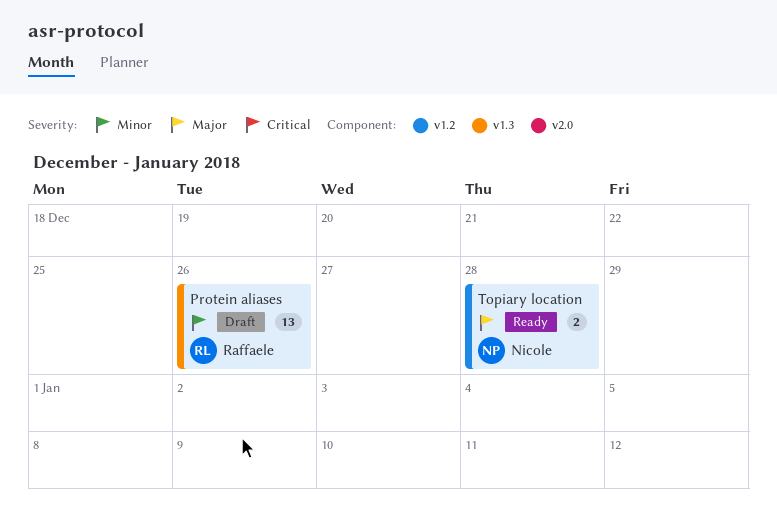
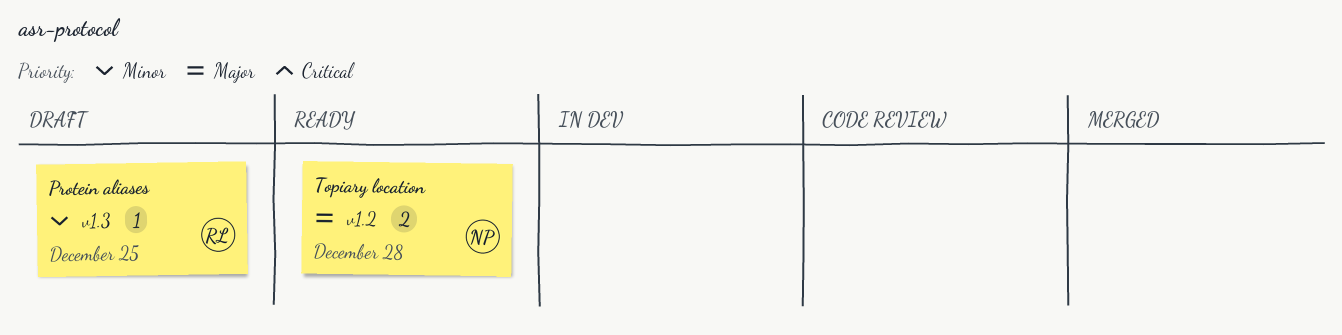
Protein aliases, estimate: 13 -> 1
Protein aliases, due: Dec 26 -> Dec 25

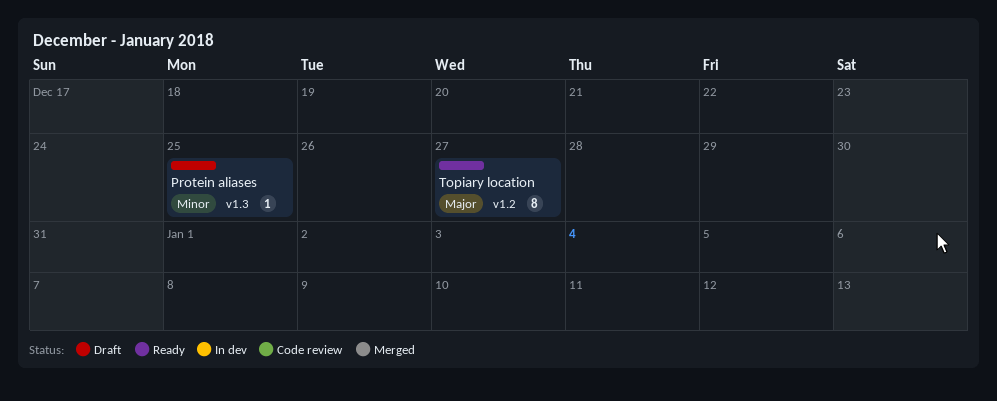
Topiary location, estimate: 2 -> 8
Topiary location, due: Dec 28 -> Dec 27

